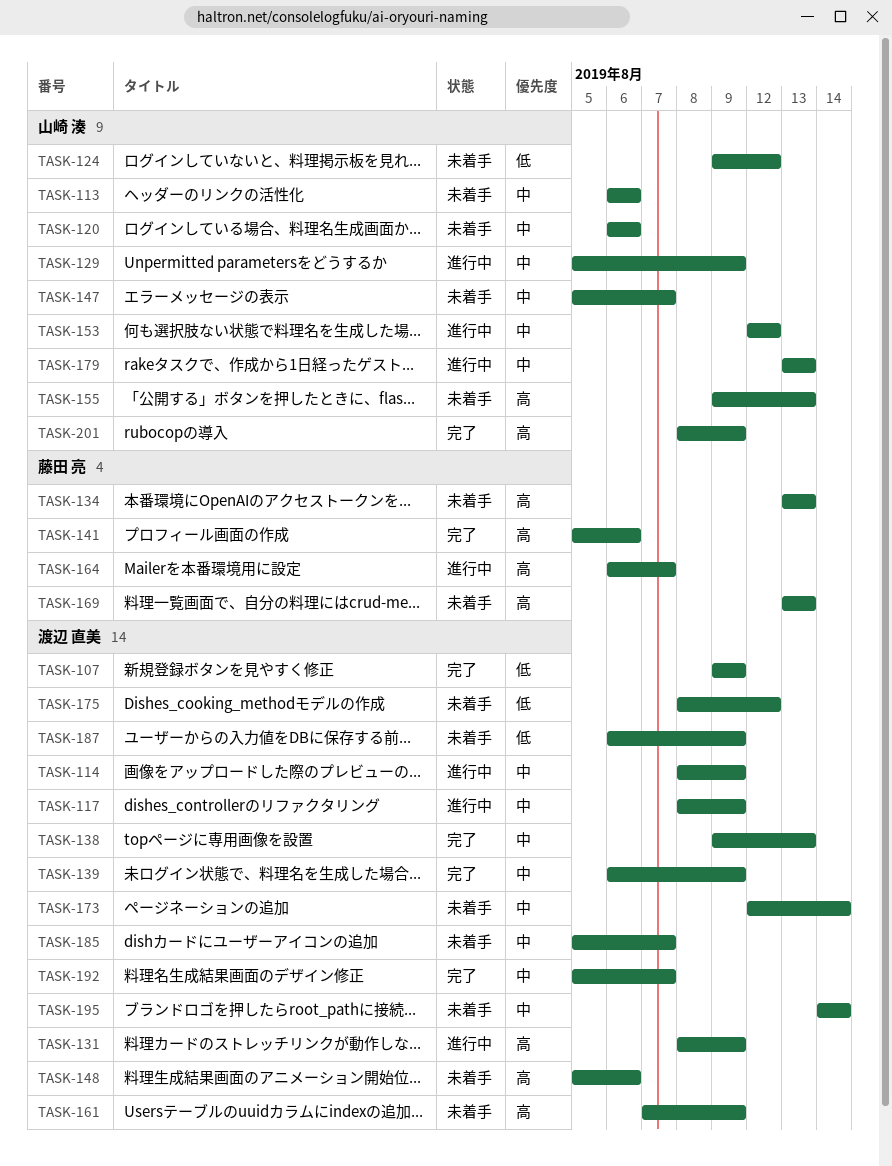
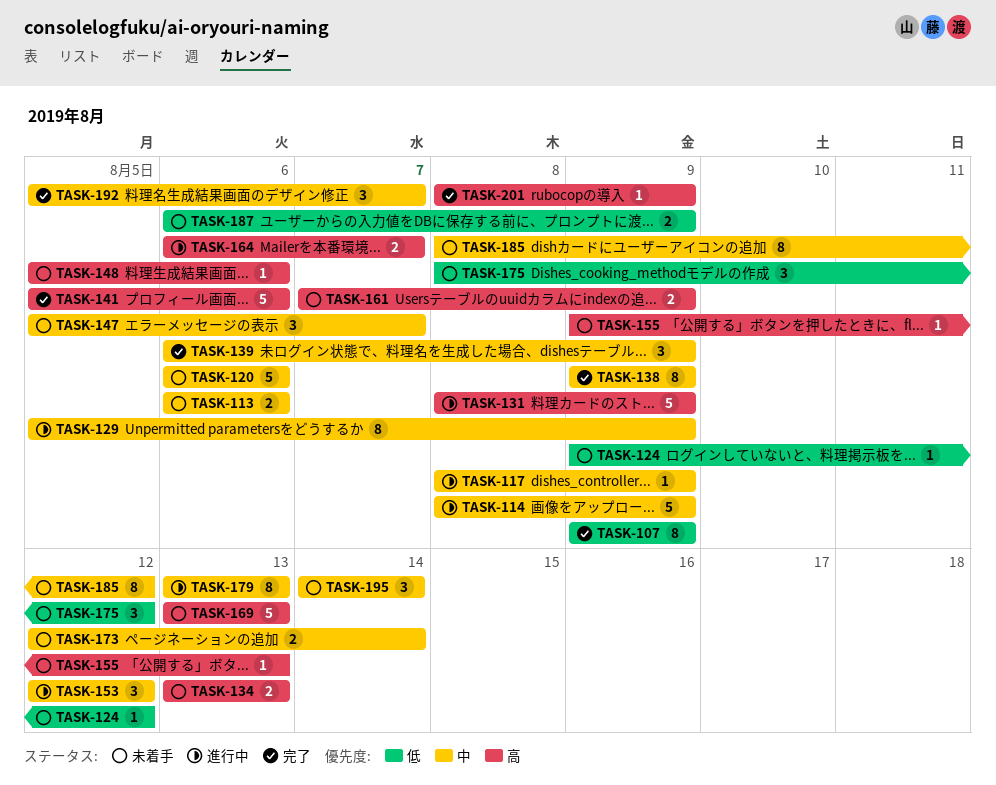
TASK-138, due: Aug 13 -> Aug 9
TASK-185, start: Aug 5 -> Aug 8
TASK-185, due: Aug 7 -> Aug 12

